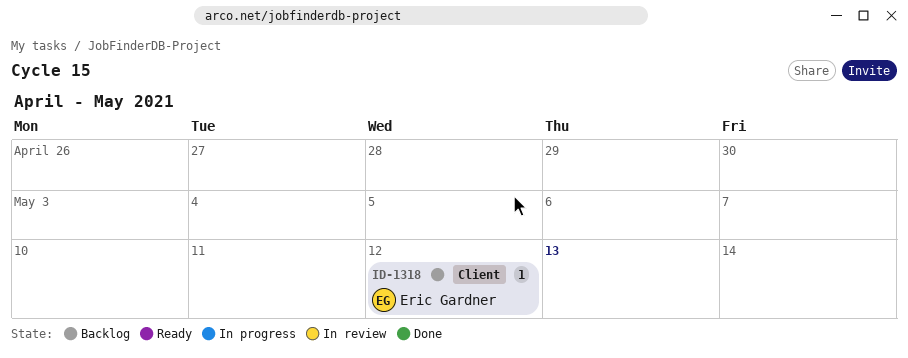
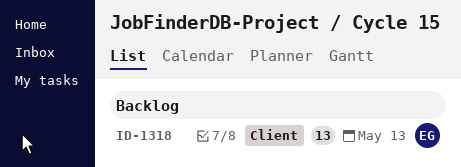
ID-1318, estimate: 1 -> 13
ID-1318, due: May 12 -> May 13

